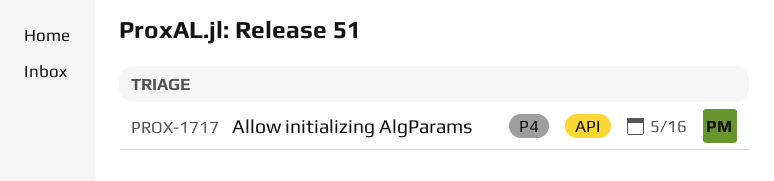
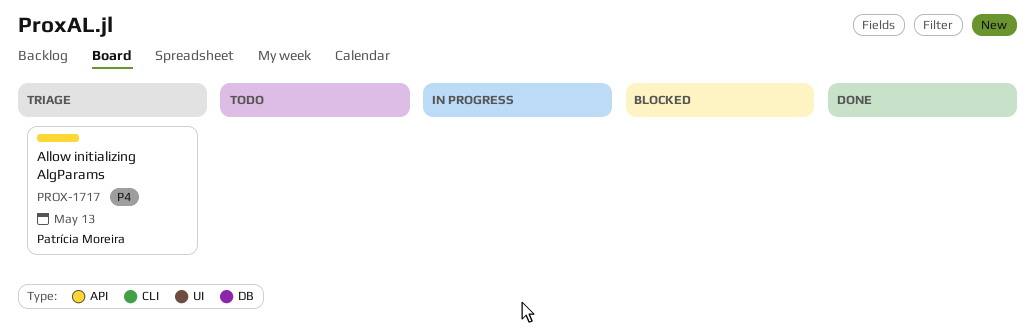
PROX-1717, due: May 16 -> May 13

